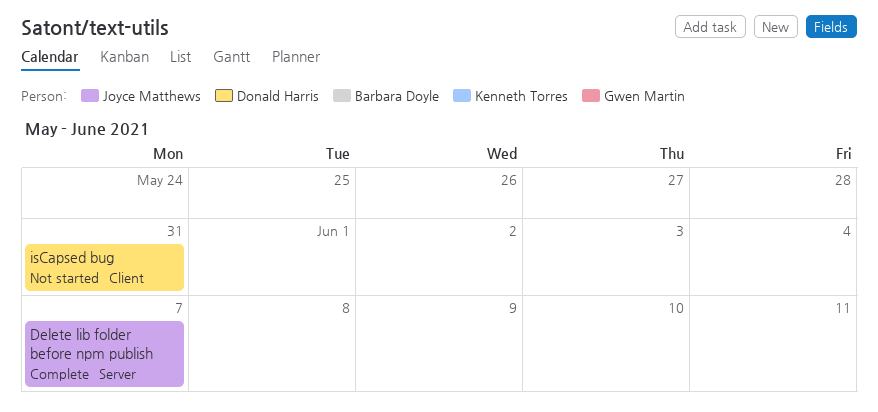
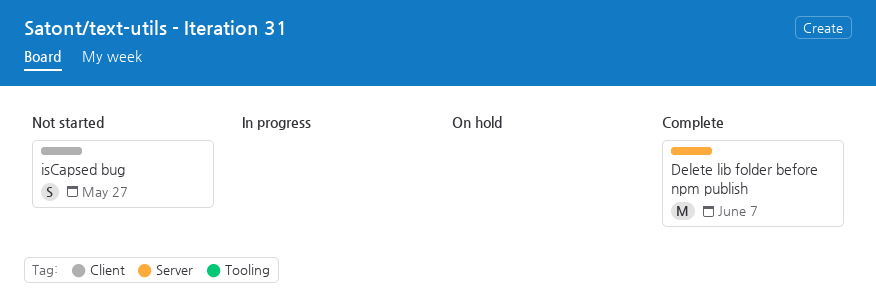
isCapsed bug, due: May 31 -> May 27

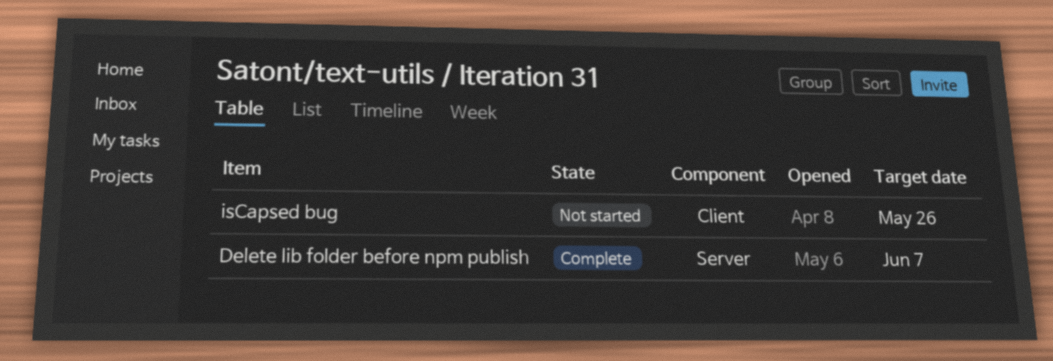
isCapsed bug, due: May 27 -> May 26

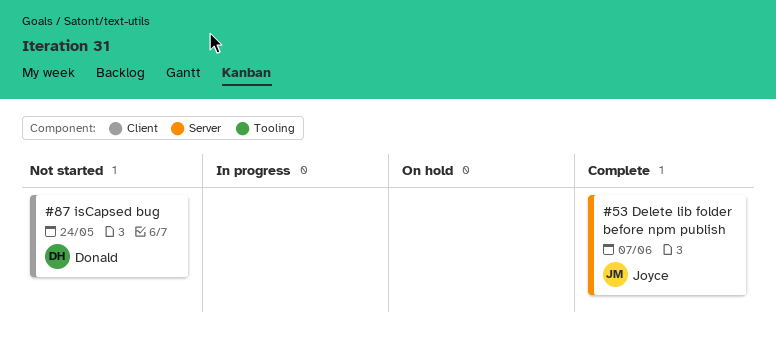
isCapsed bug, due: May 26 -> May 24

